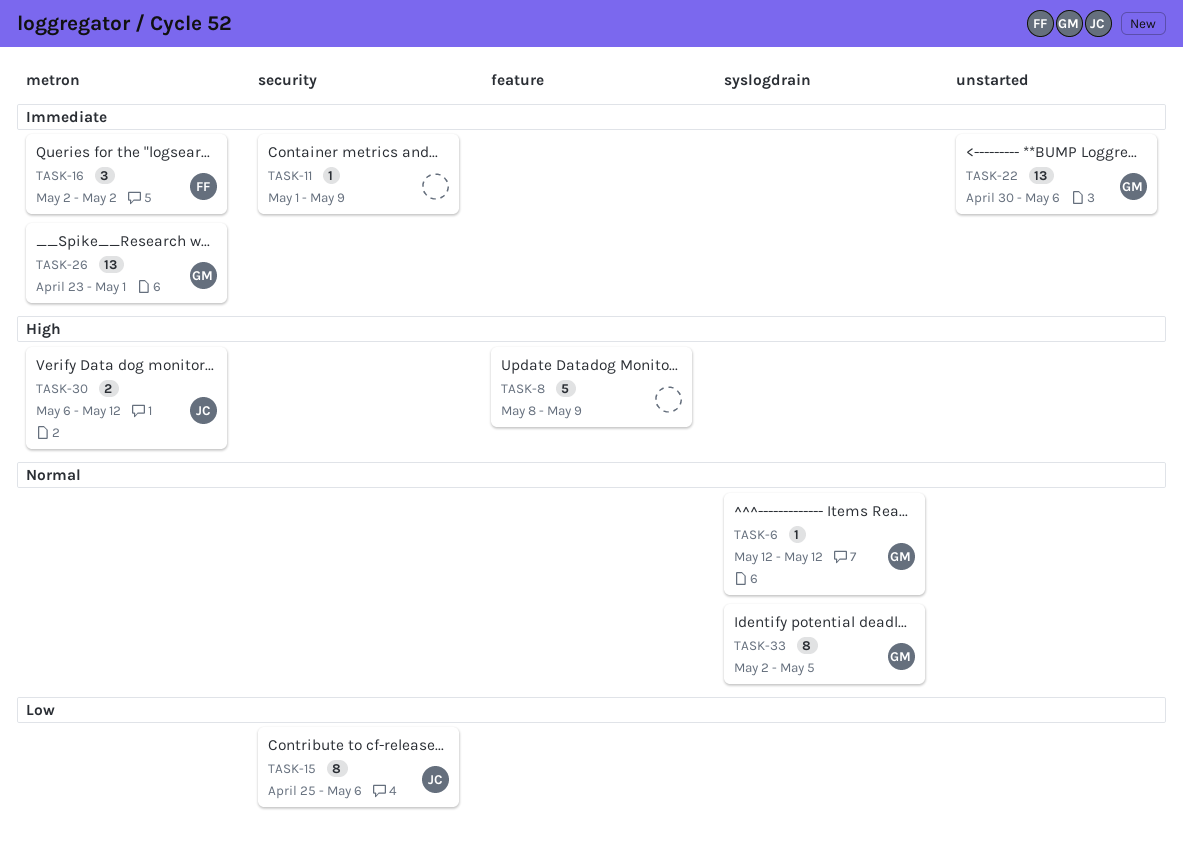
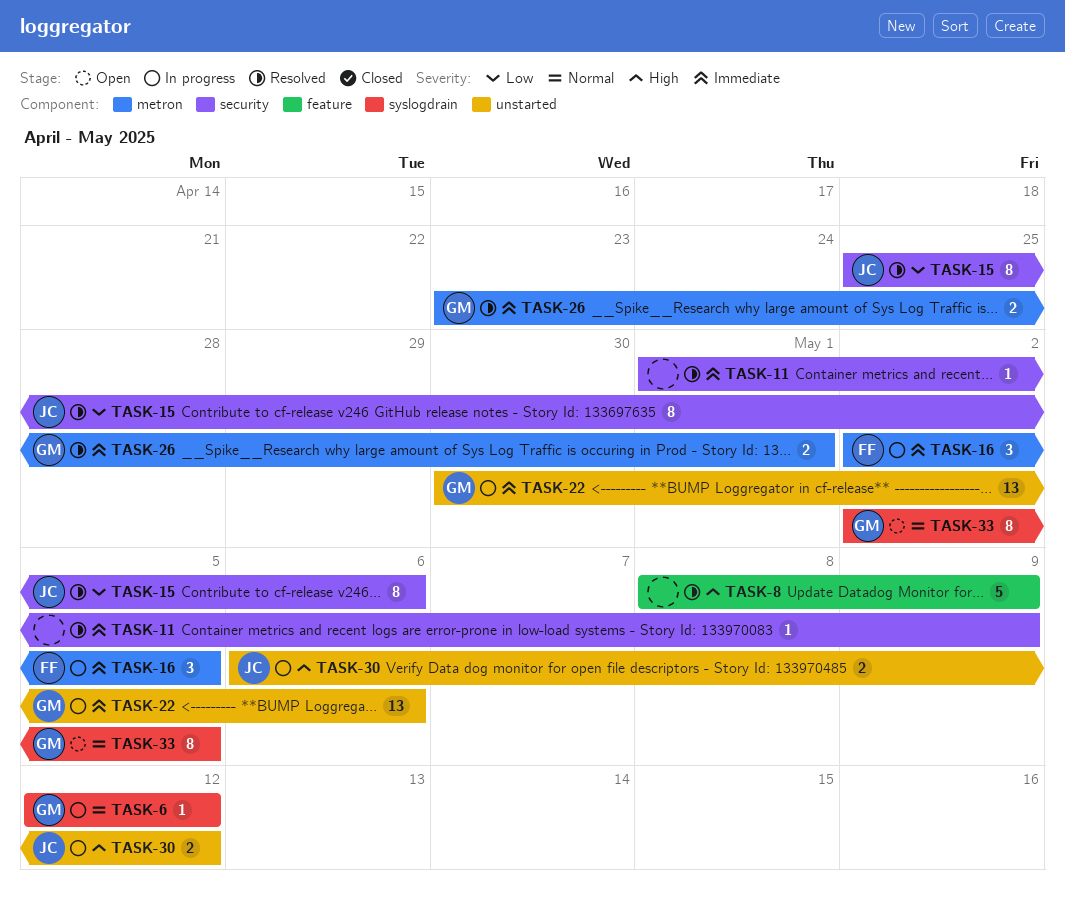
TASK-16, due: May 2 -> May 5
TASK-26, estimate: 13 -> 2
TASK-30, label: metron -> unstarted

